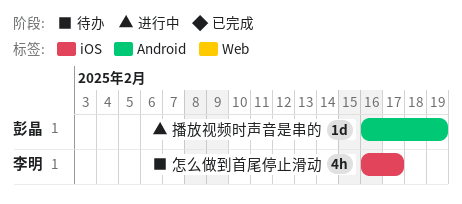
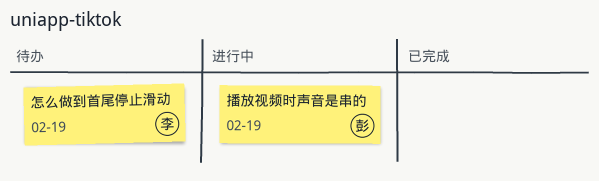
怎么做到首尾停止滑动, due: Feb 17 -> Feb 19

